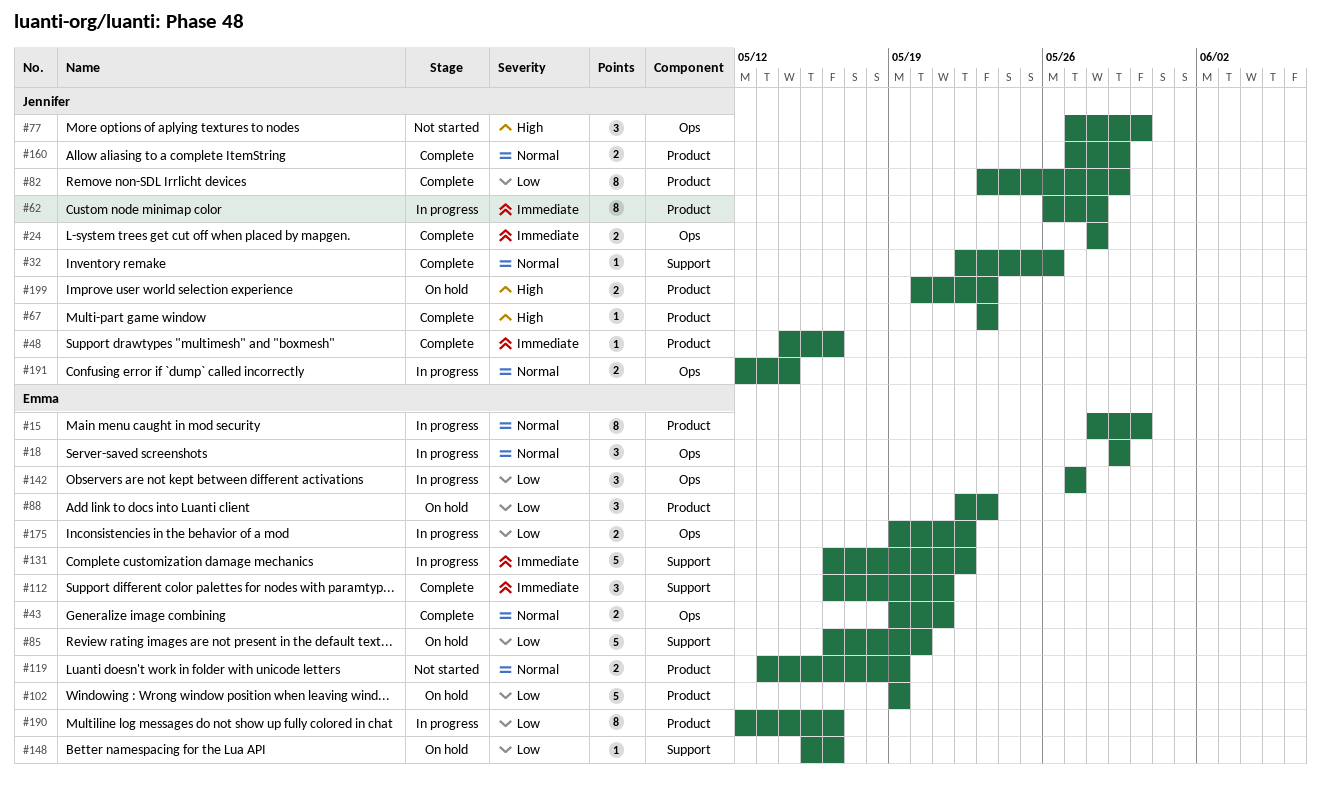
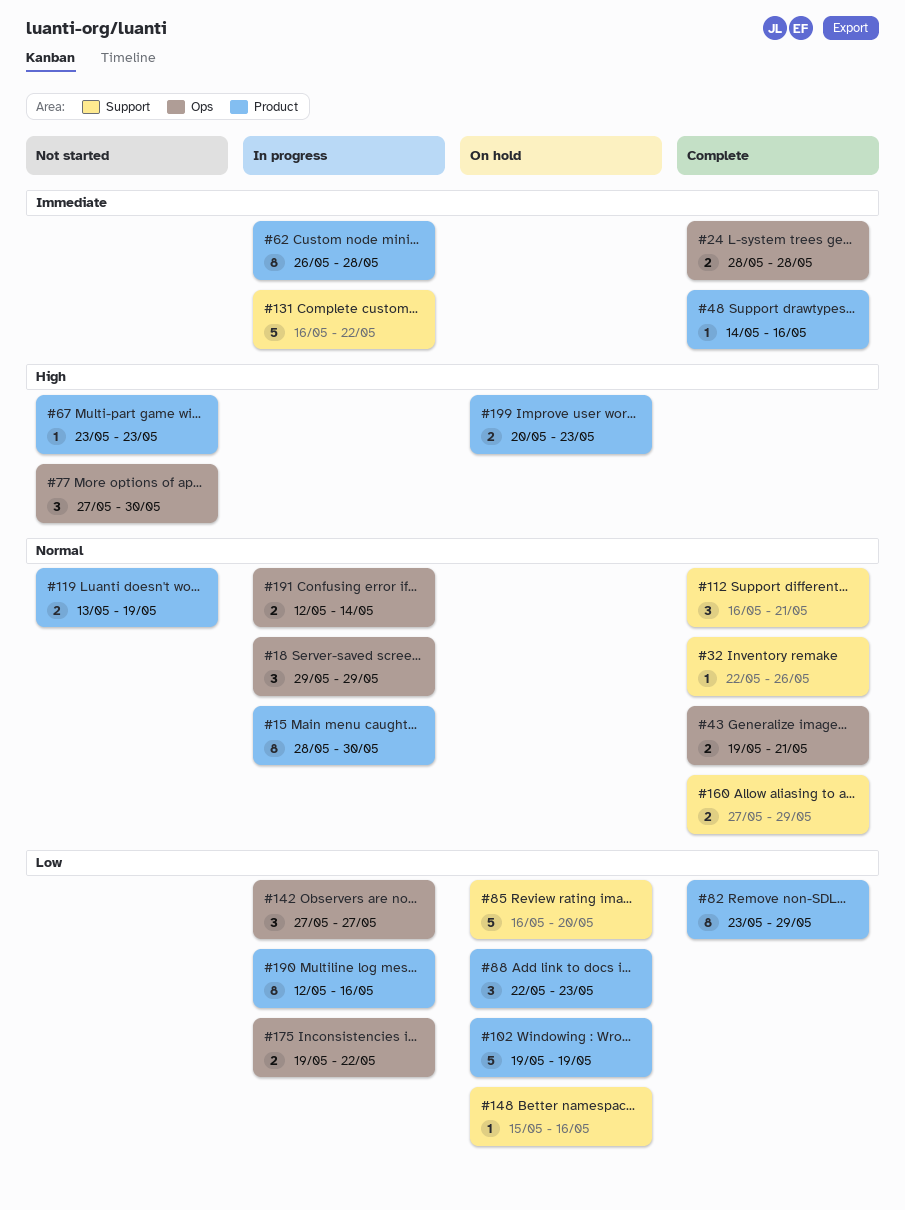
#67, status: Complete -> Not started
#112, priority: Immediate -> Normal
#160, label: Product -> Support

